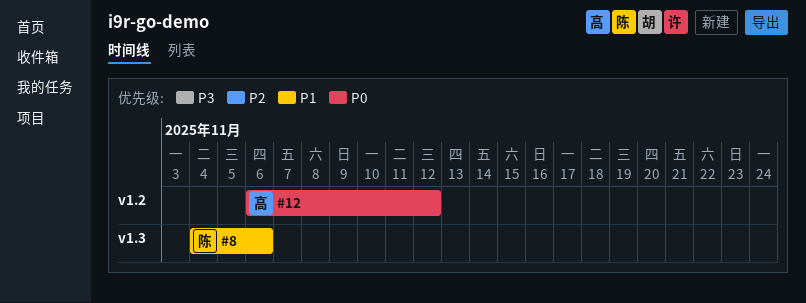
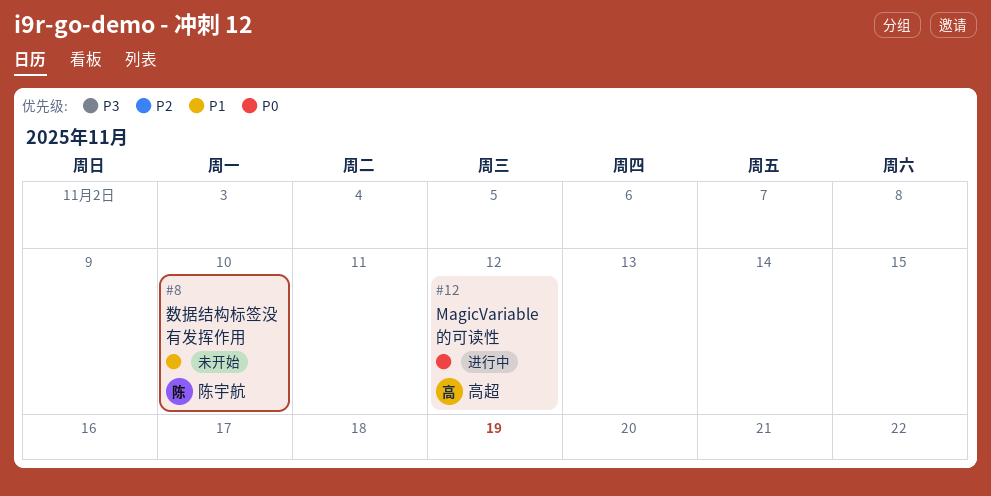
#8, due: Nov 6 -> Nov 10

